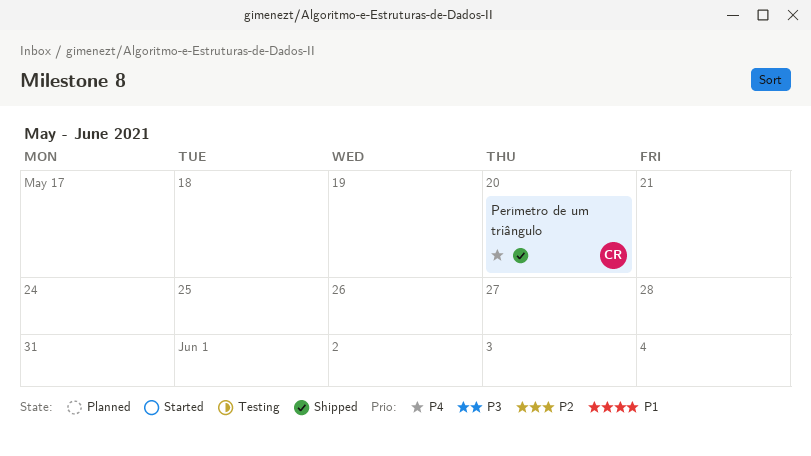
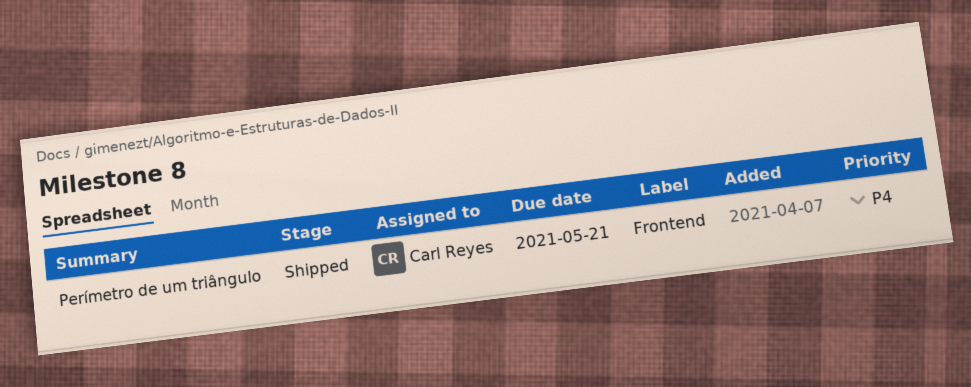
Perímetro de um triângulo, due: May 20 -> May 21

